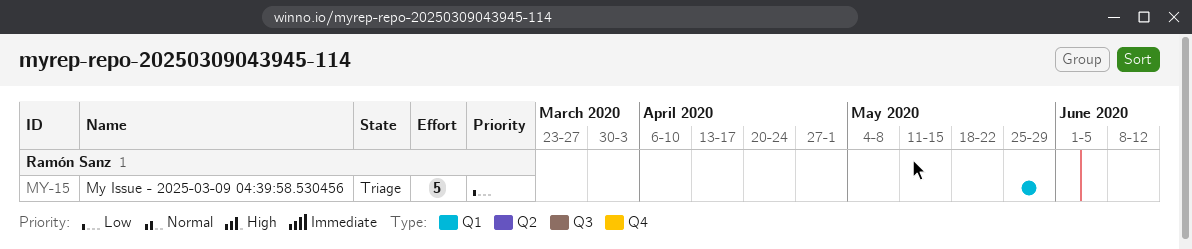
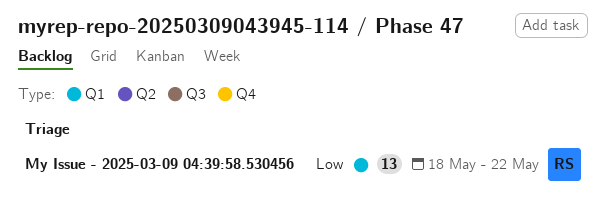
My Issue - 2025-03-09 04:39:58.530456, estimate: 5 -> 13
My Issue - 2025-03-09 04:39:58.530456, start: May 25 -> May 18
My Issue - 2025-03-09 04:39:58.530456, due: May 29 -> May 22

